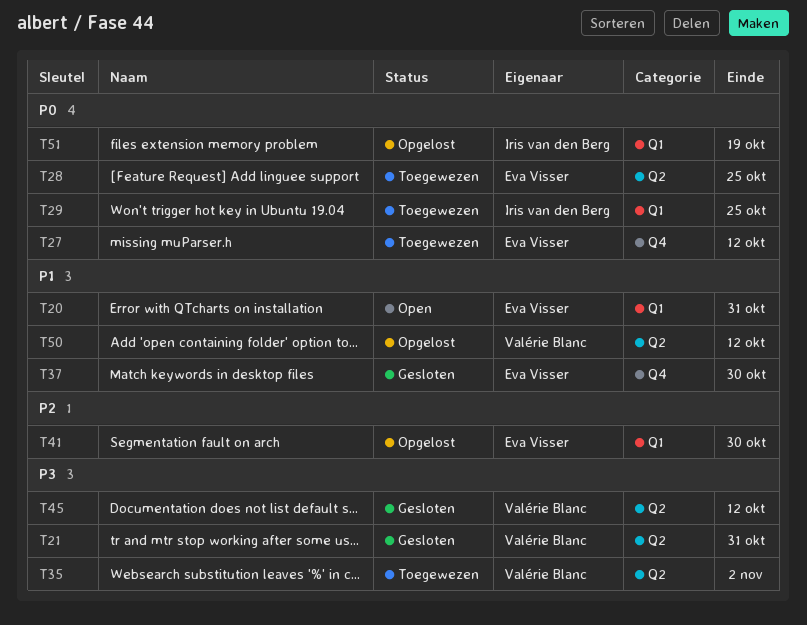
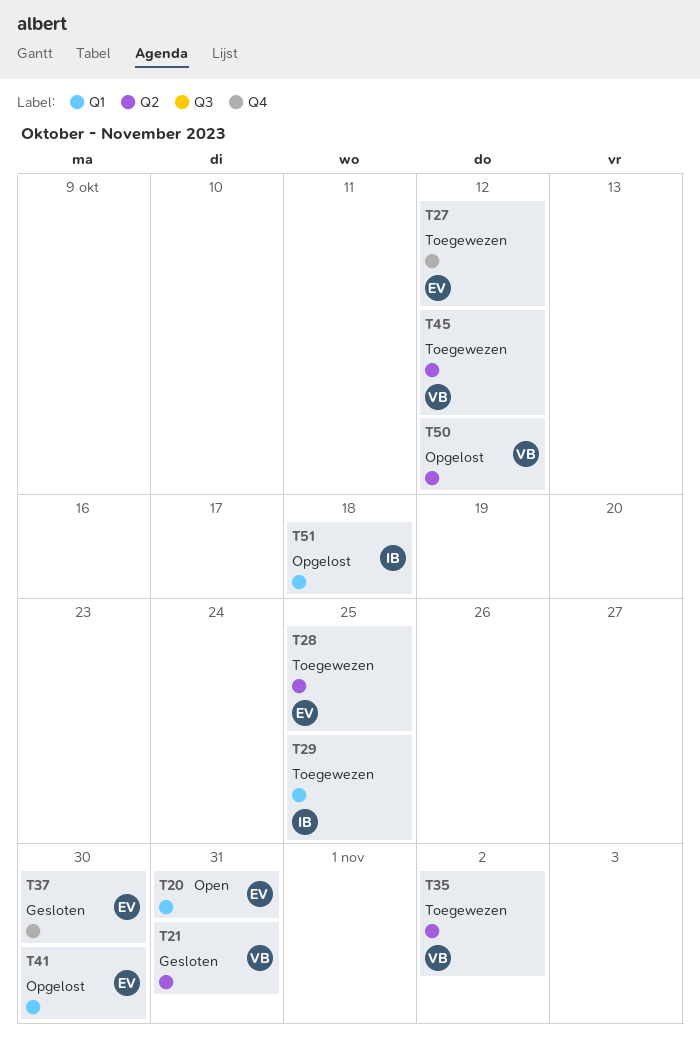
T45, status: Gesloten -> Toegewezen
T51, due: Oct 19 -> Oct 18

